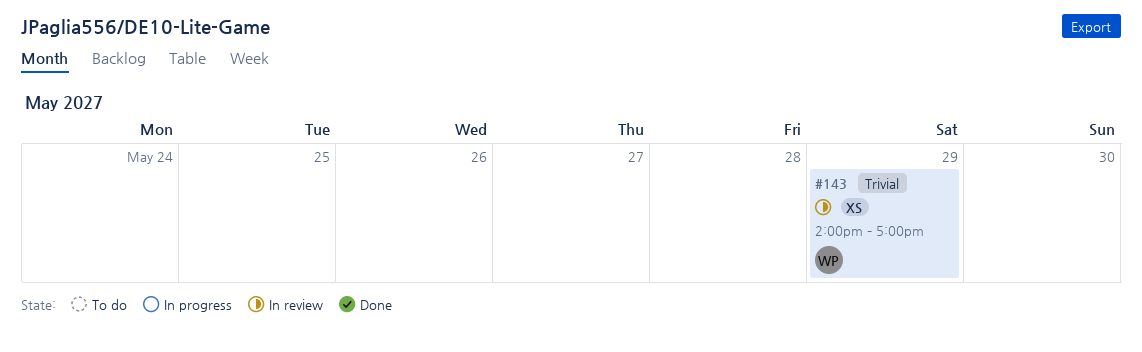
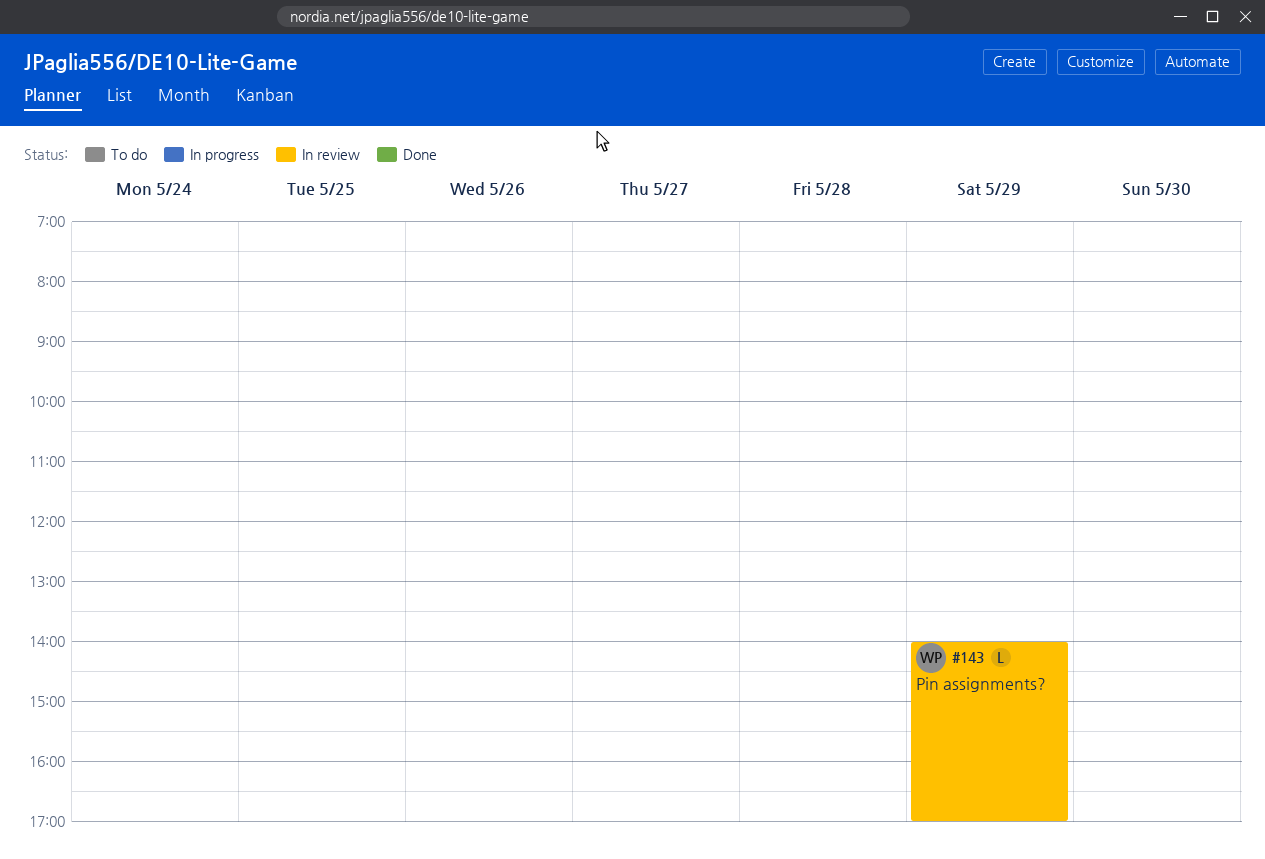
#143, estimate: XS -> L

